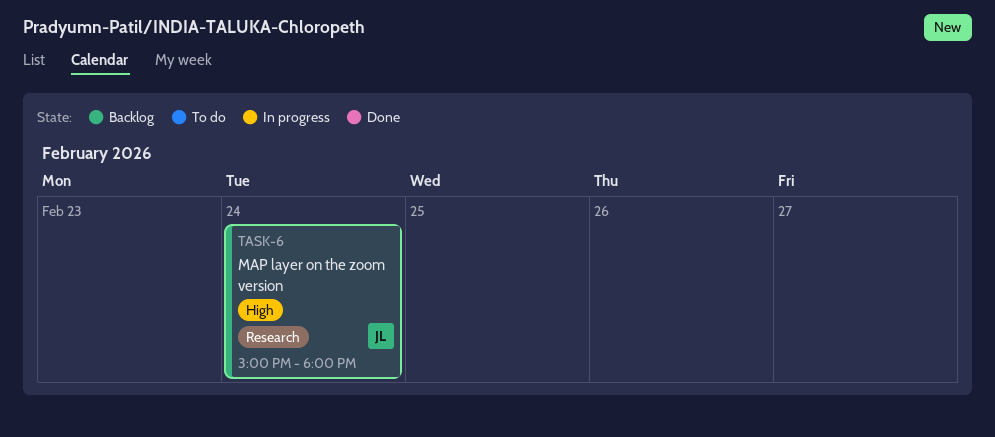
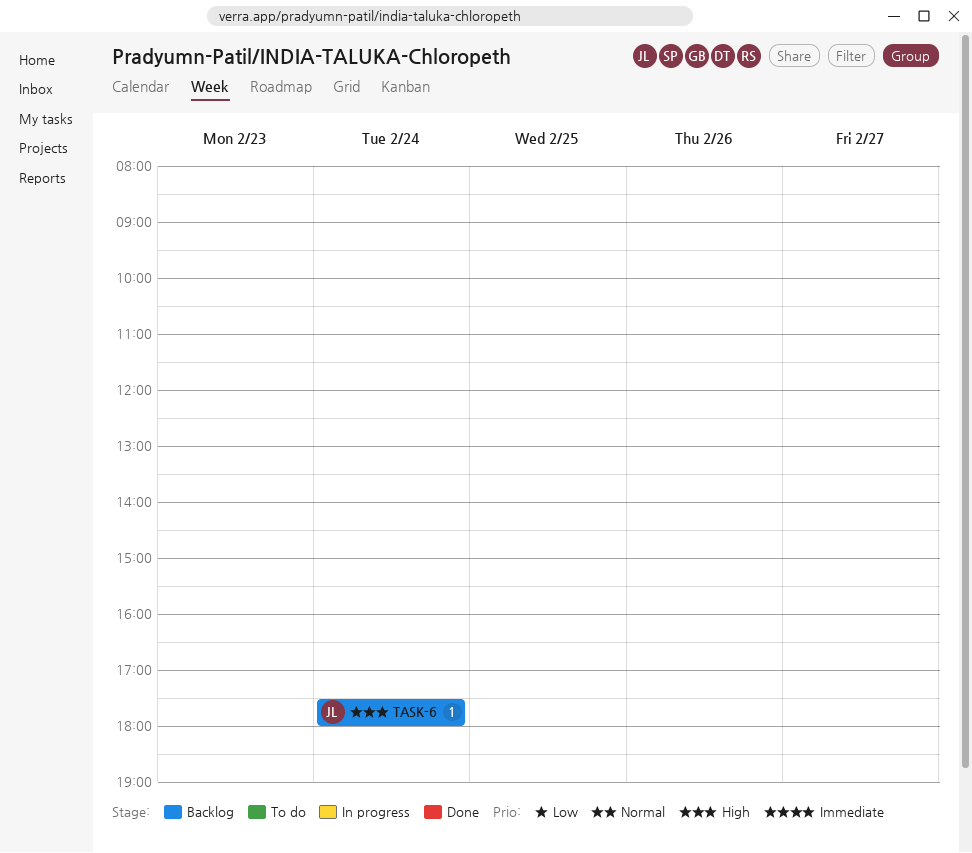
TASK-6, begins: 15:00 -> 17:30

